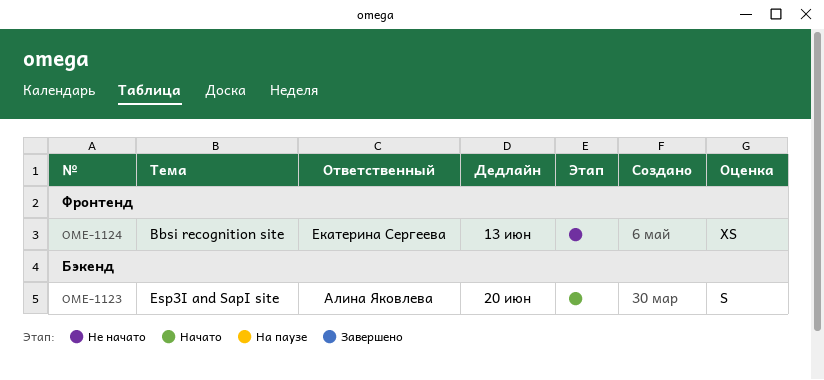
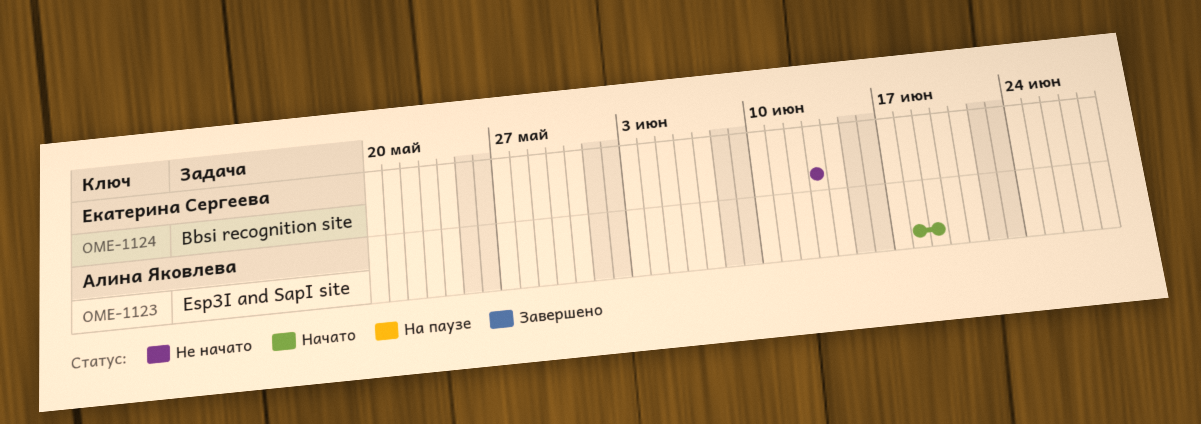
OME-1123, due: Jun 20 -> Jun 19

